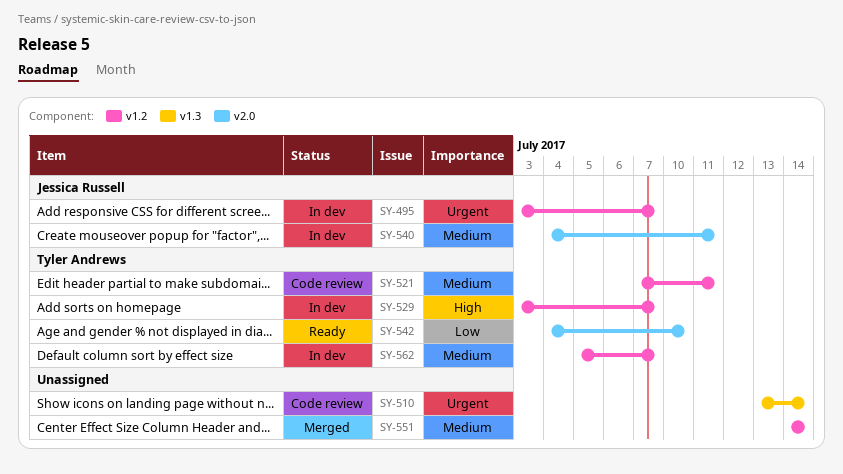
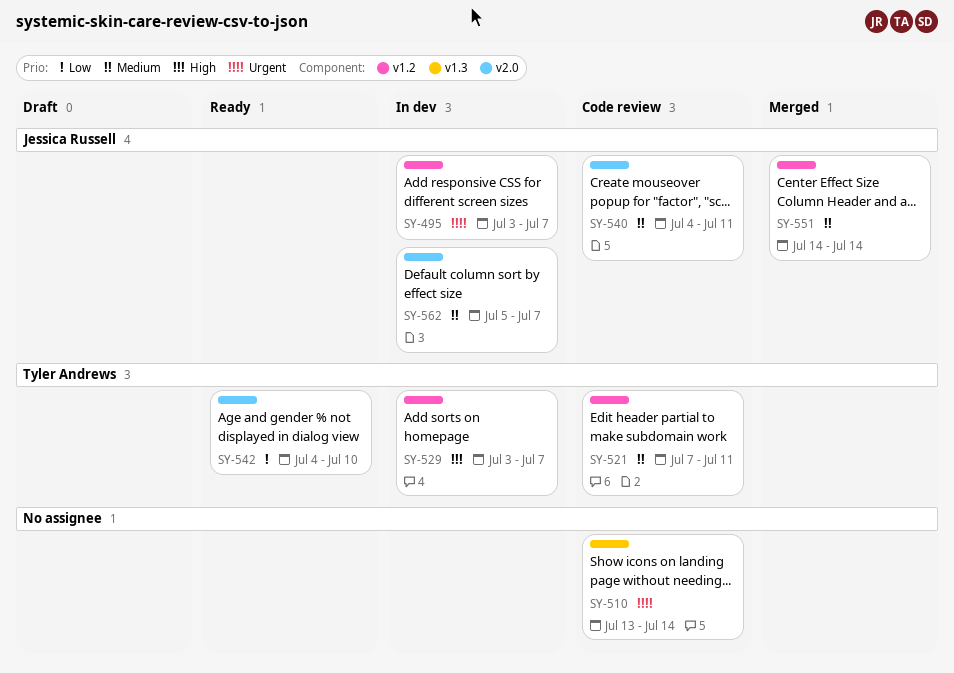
SY-540, status: In dev -> Code review
SY-551, owner: none -> Jessica Russell
SY-562, owner: Tyler Andrews -> Jessica Russell
SY-562, label: v1.2 -> v2.0

